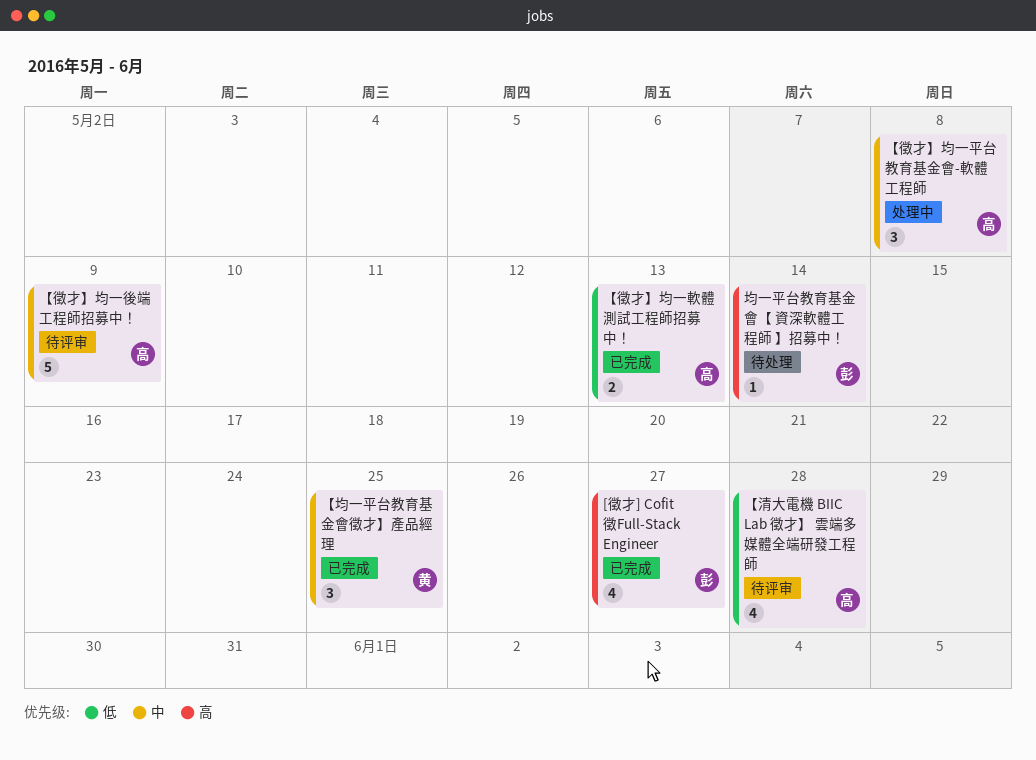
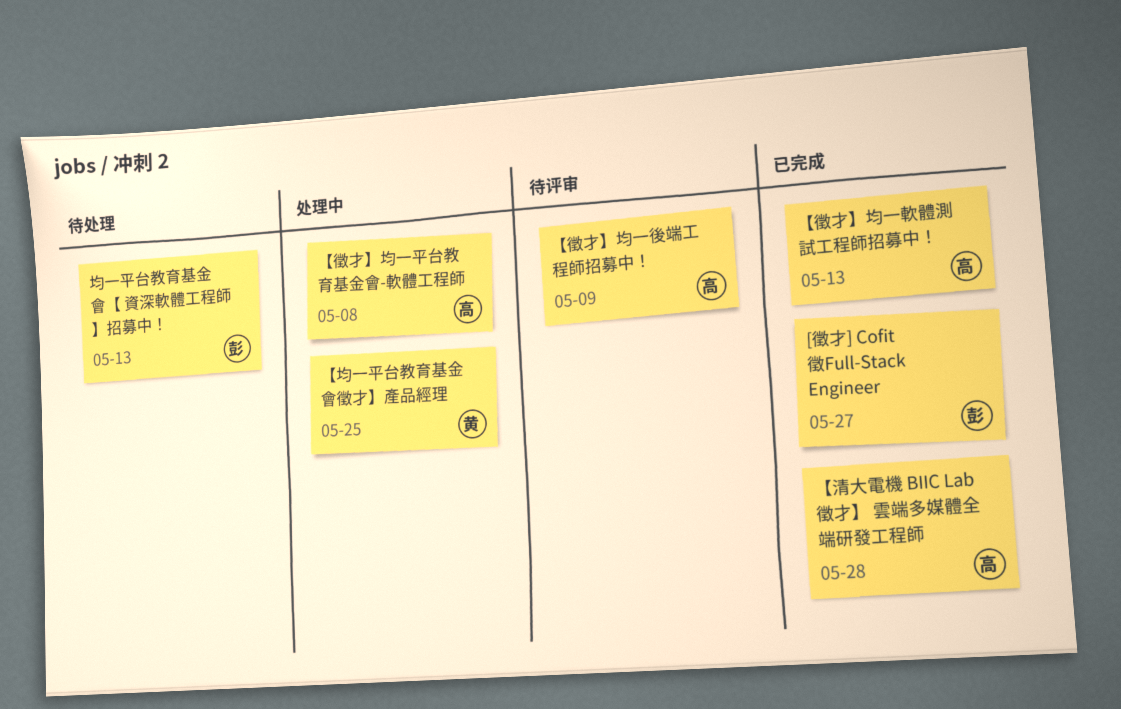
【均一平台教育基金會徵才】產品經理, status: 已完成 -> 处理中
【清大電機 BIIC Lab 徵才】 雲端多媒體全端研發工程師, status: 待评审 -> 已完成
均一平台教育基金會【 資深軟體工程師 】招募中！, due: May 14 -> May 13

